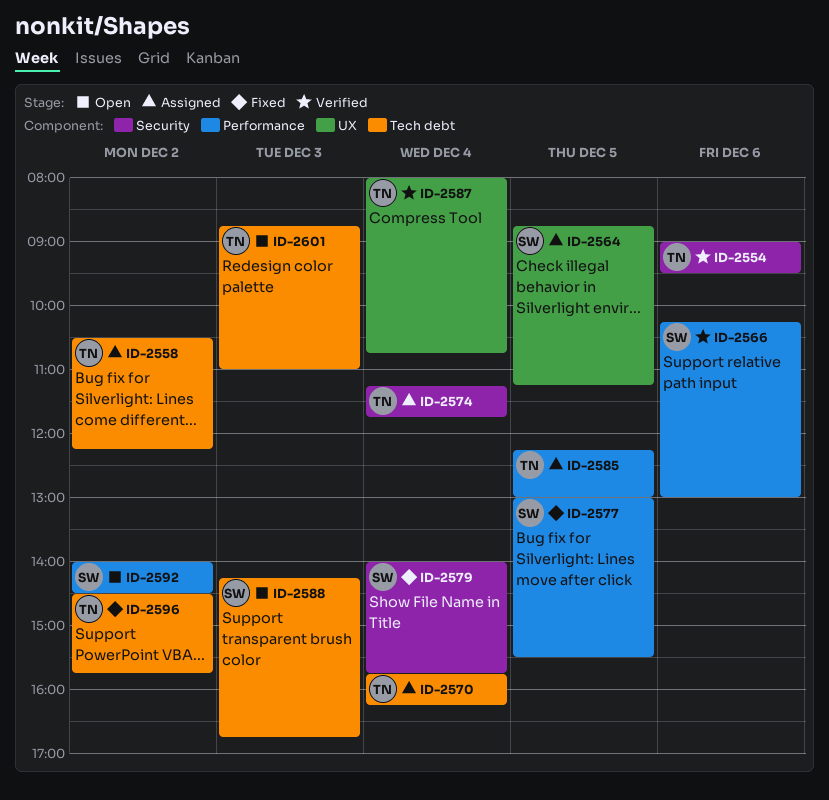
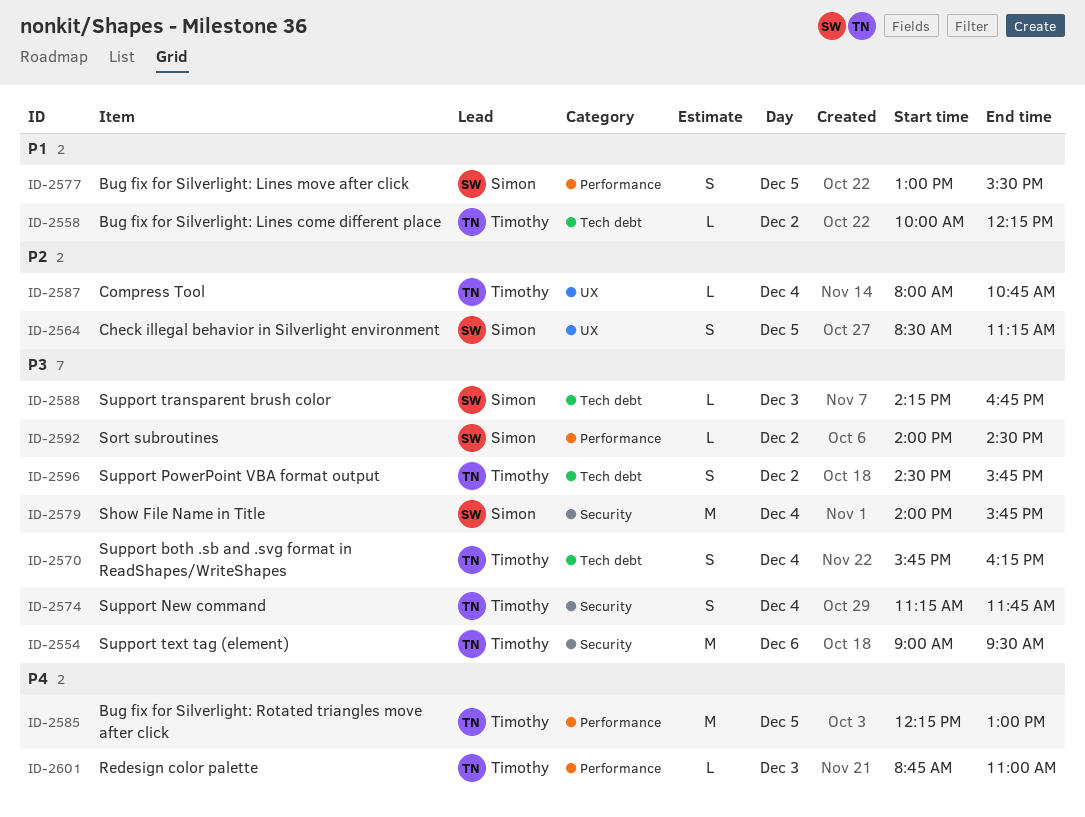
ID-2558, begins: 10:30 -> 10:00
ID-2564, begins: 08:45 -> 08:30
ID-2566: present -> none
ID-2601, label: Tech debt -> Performance

